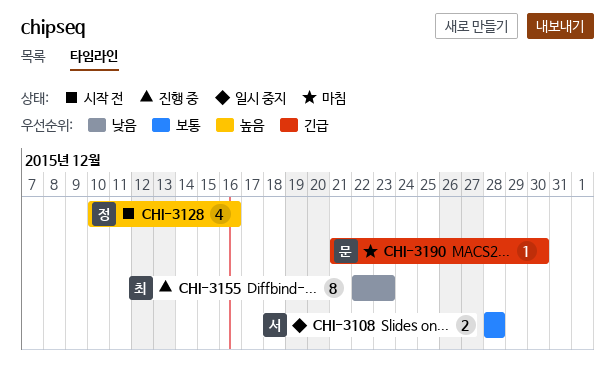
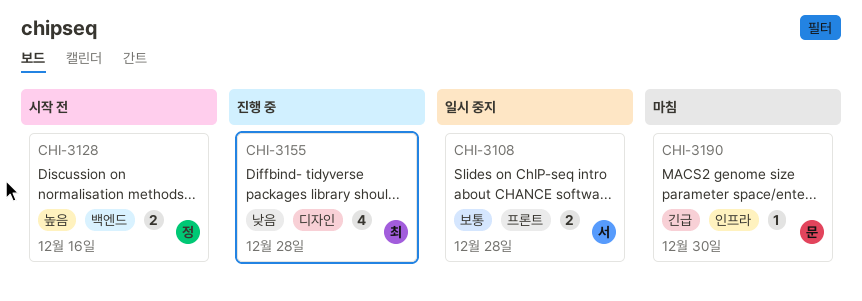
CHI-3128, estimate: 4 -> 2
CHI-3155, estimate: 8 -> 4
CHI-3155, due: Dec 23 -> Dec 28

